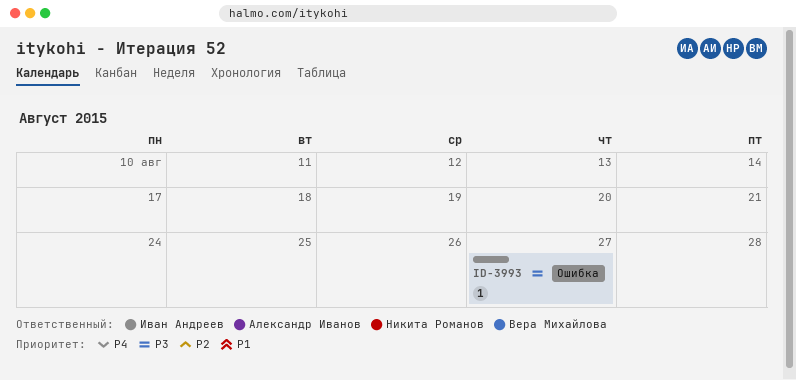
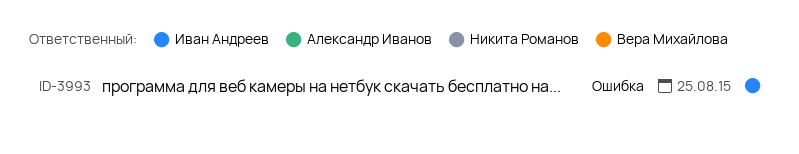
ID-3993, due: Aug 27 -> Aug 25

